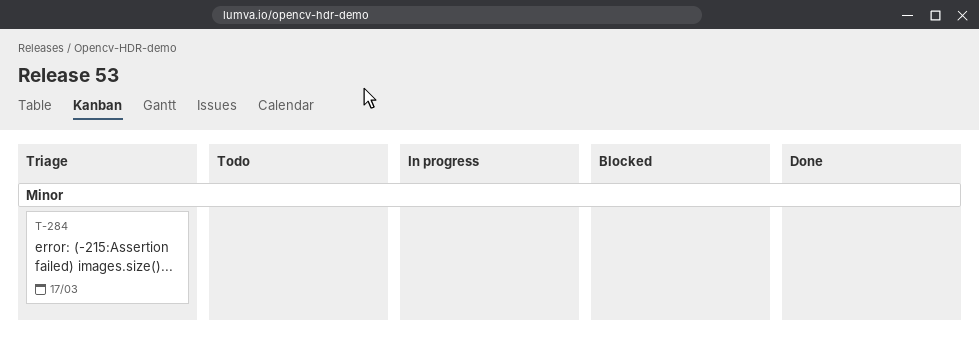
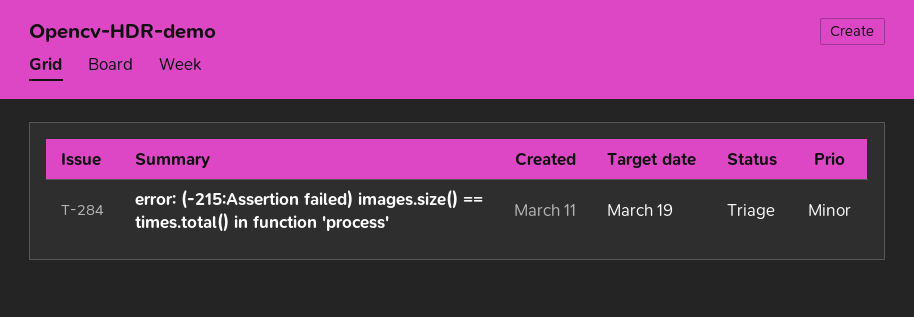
T-284, due: Mar 17 -> Mar 19

